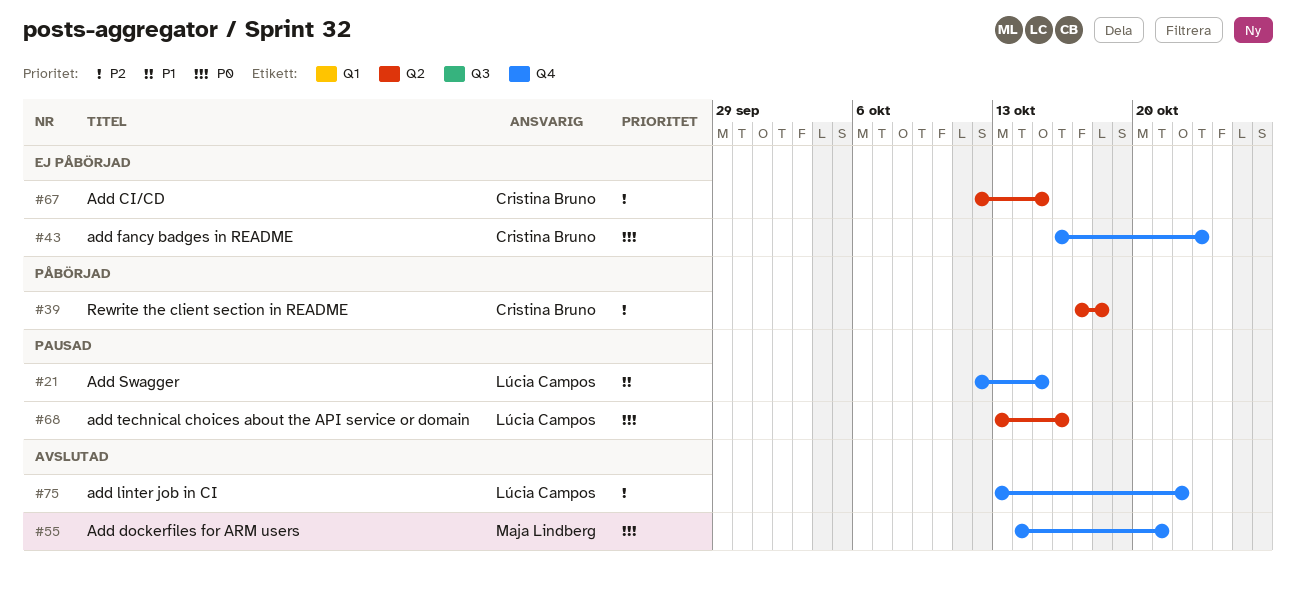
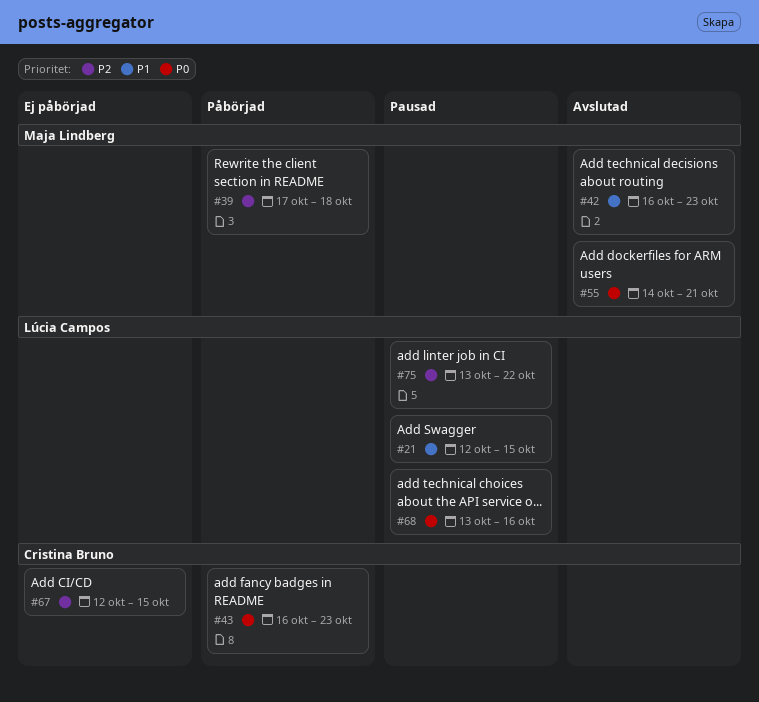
#39, owner: Cristina Bruno -> Maja Lindberg
#42: none -> present
#43, status: Ej påbörjad -> Påbörjad
#75, status: Avslutad -> Pausad

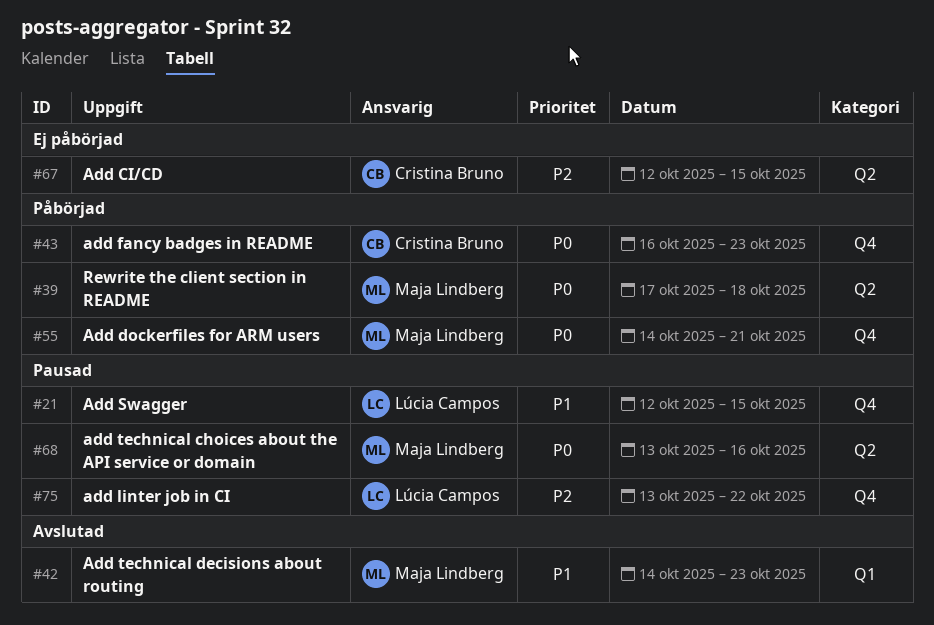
#39, priority: P2 -> P0
#42, start: Oct 16 -> Oct 14
#55, status: Avslutad -> Påbörjad
#68, owner: Lúcia Campos -> Maja Lindberg

